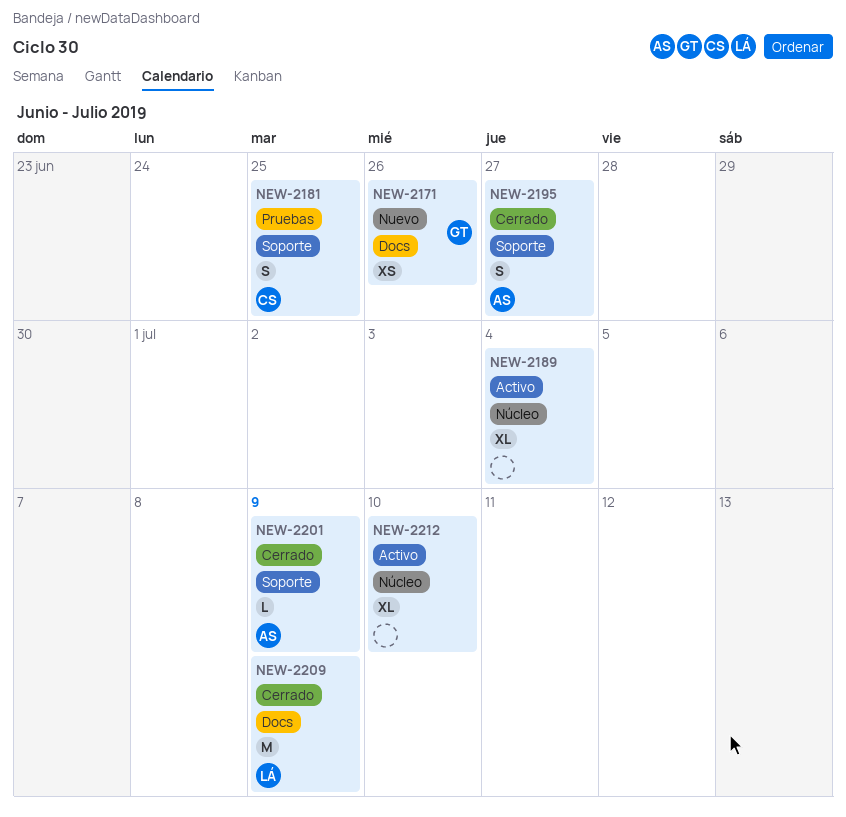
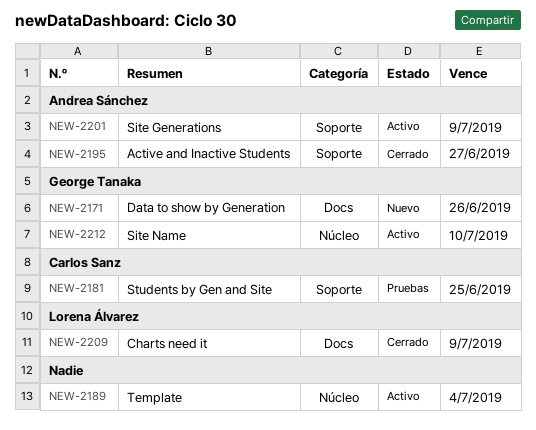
NEW-2201, status: Cerrado -> Activo
NEW-2212, owner: none -> George Tanaka

